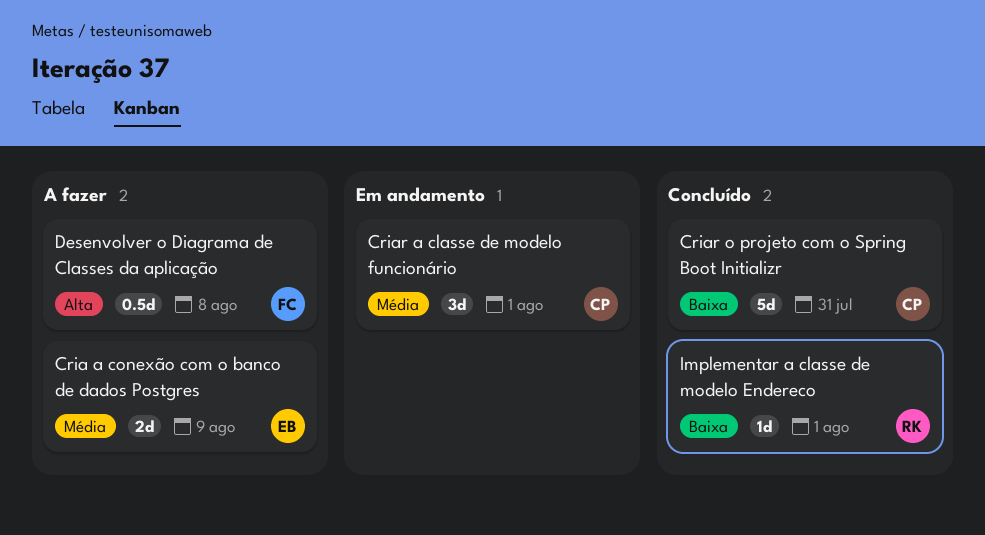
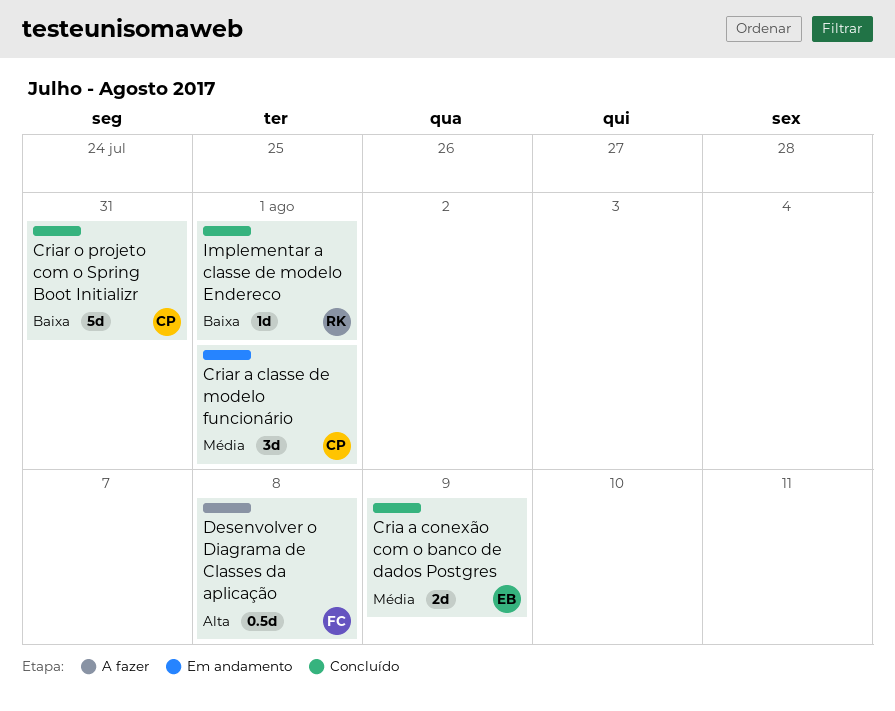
Cria a conexão com o banco de dados Postgres, status: A fazer -> Concluído

